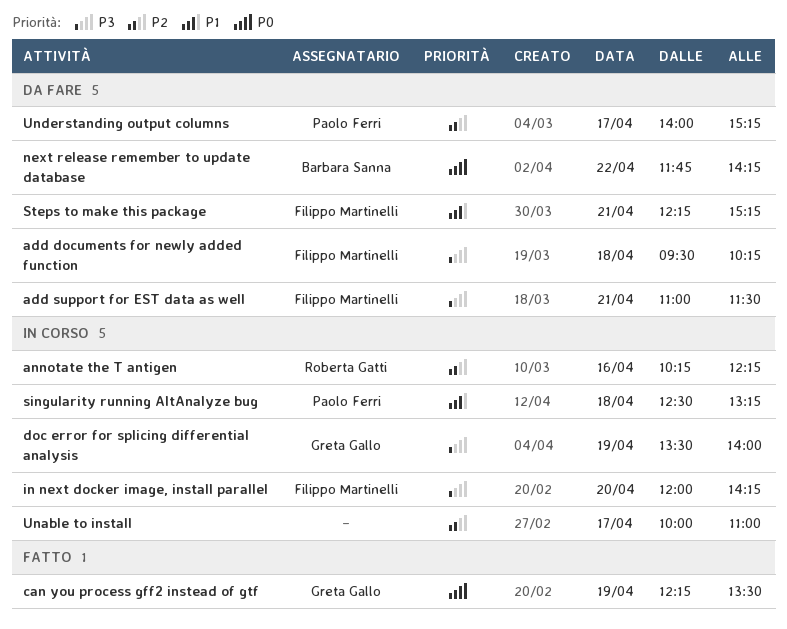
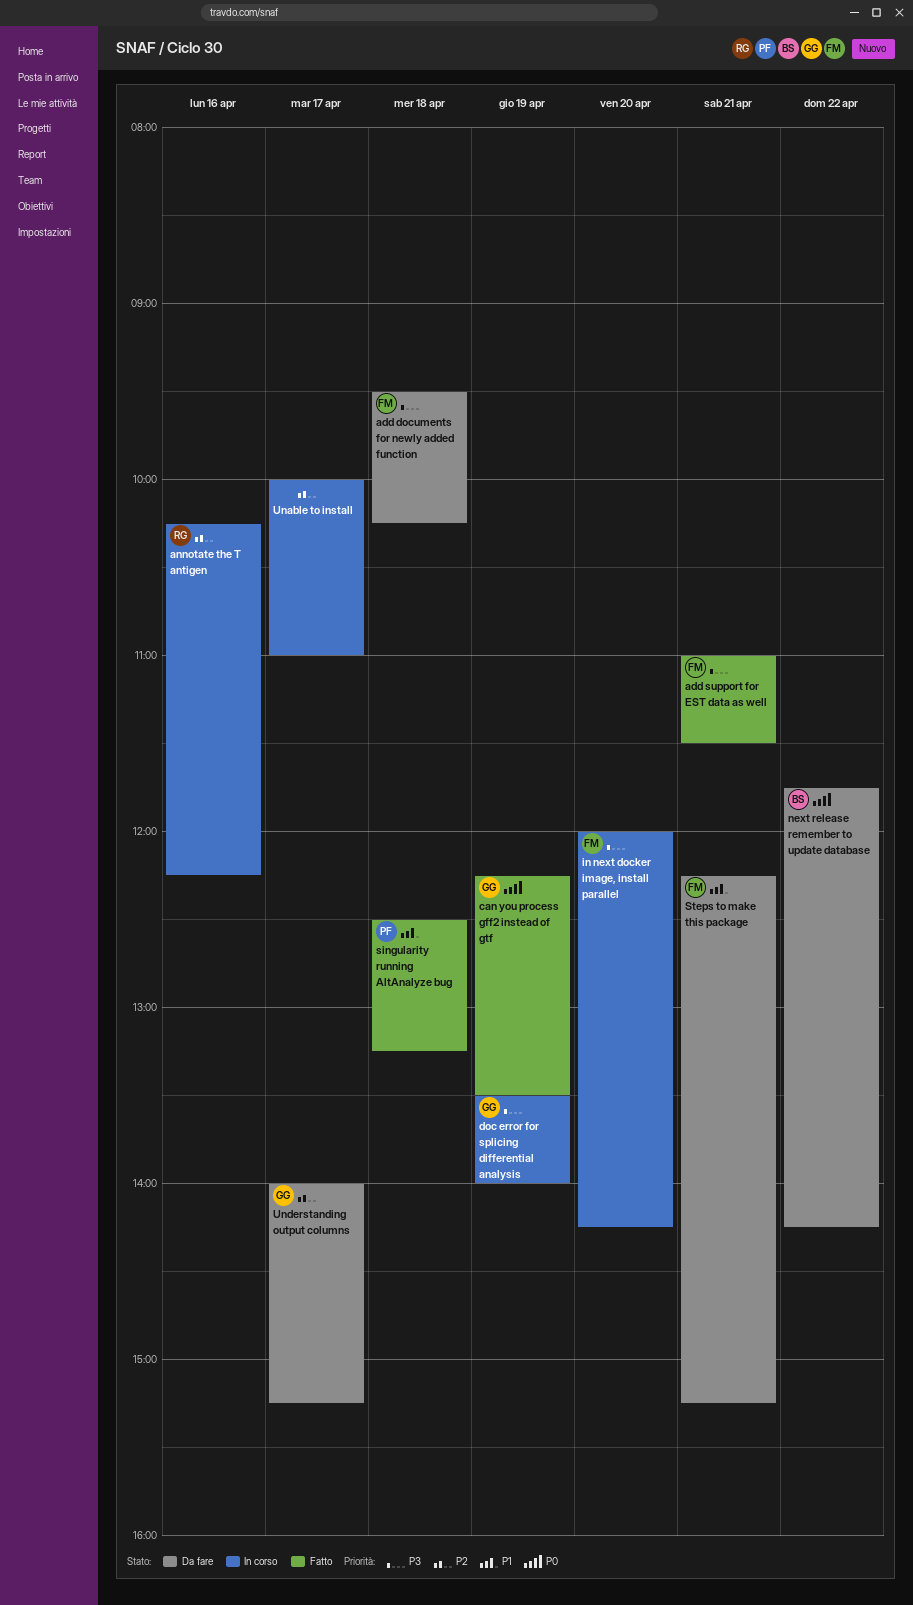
add support for EST data as well, status: Da fare -> Fatto
singularity running AltAnalyze bug, status: In corso -> Fatto
Understanding output columns, owner: Paolo Ferri -> Greta Gallo

